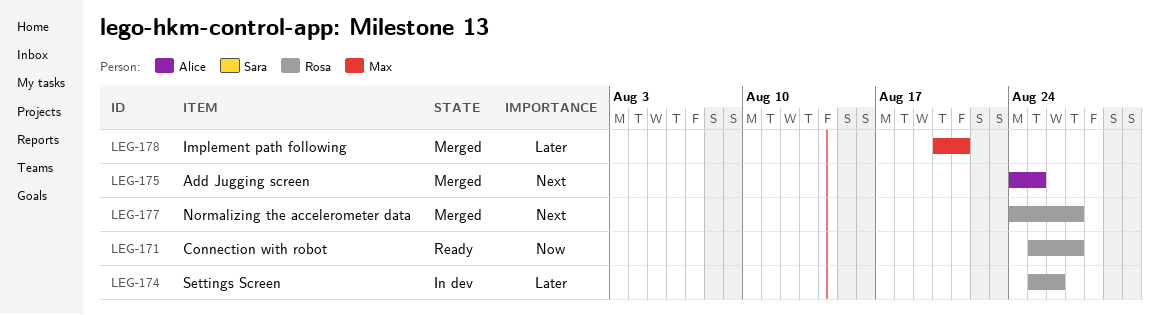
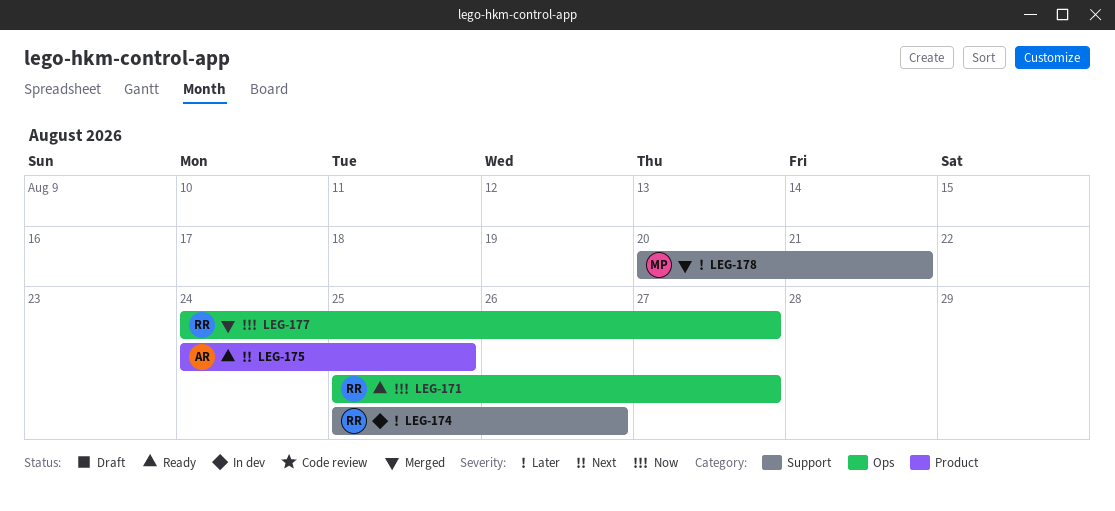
LEG-175, status: Merged -> Ready
LEG-177, priority: Next -> Now

